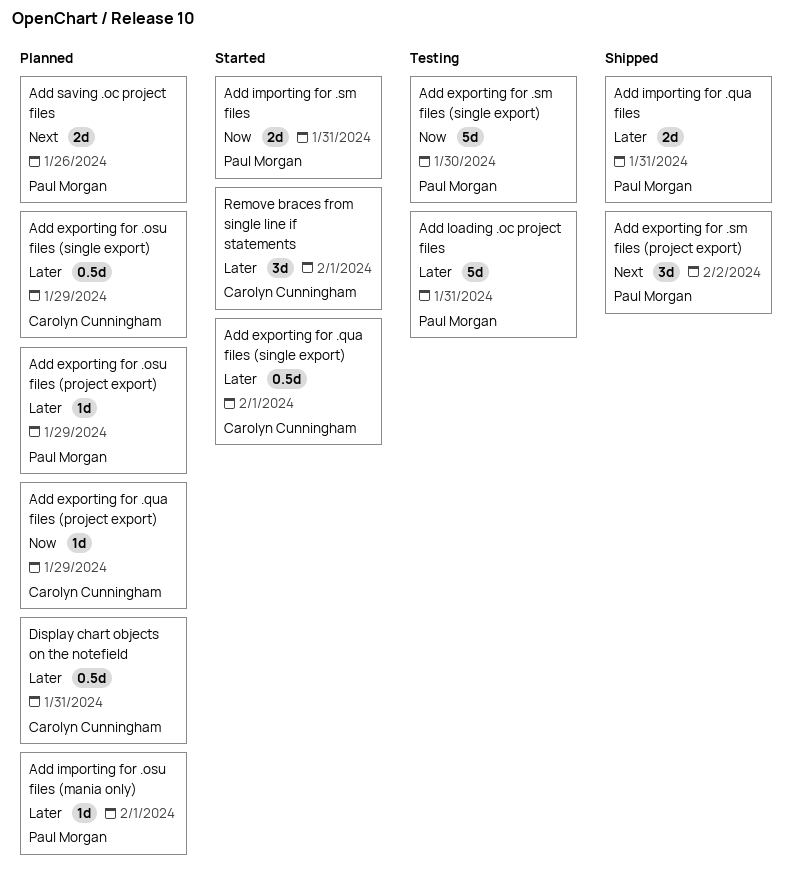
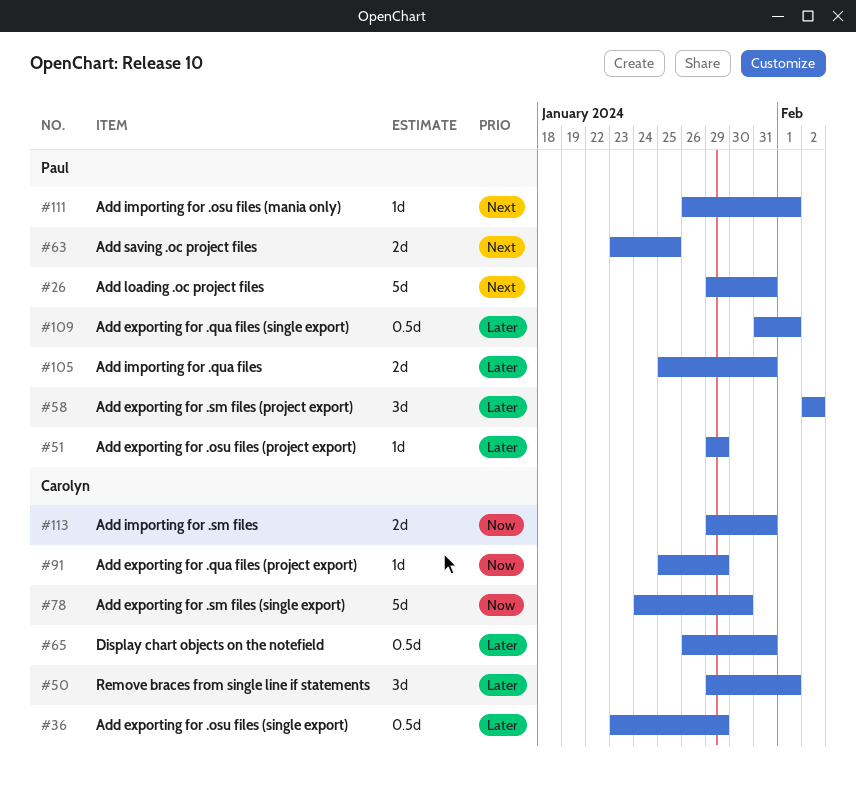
Add exporting for .qua files (single export), owner: Carolyn Cunningham -> Paul Morgan
Add exporting for .sm files (project export), priority: Next -> Later
Add exporting for .sm files (single export), owner: Paul Morgan -> Carolyn Cunningham
Add importing for .osu files (mania only), priority: Later -> Next
Add importing for .sm files, owner: Paul Morgan -> Carolyn Cunningham
Add loading .oc project files, priority: Later -> Next
Add saving .oc project files, due: Jan 26 -> Jan 25

